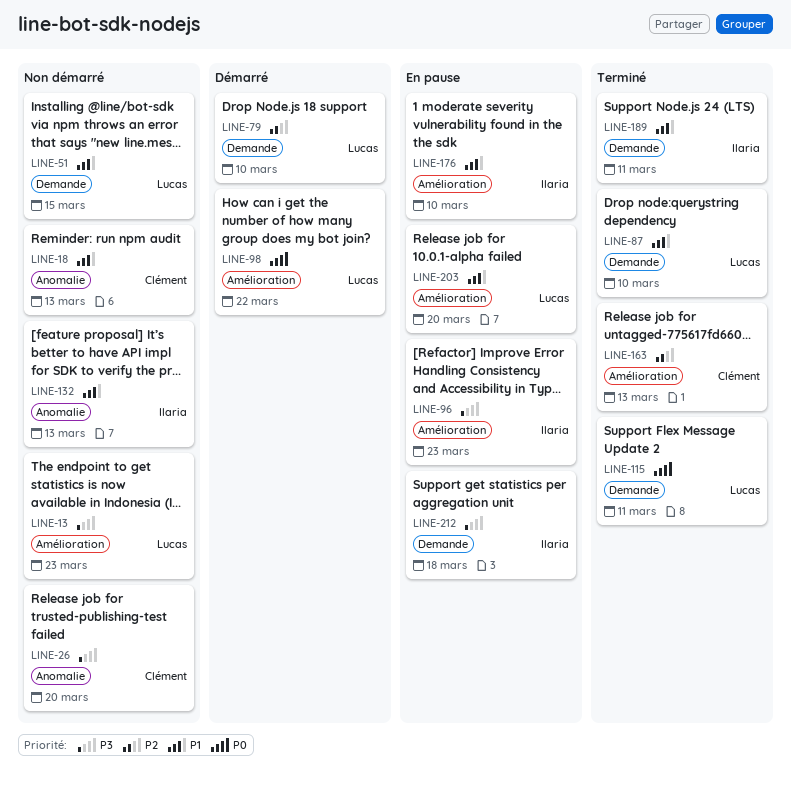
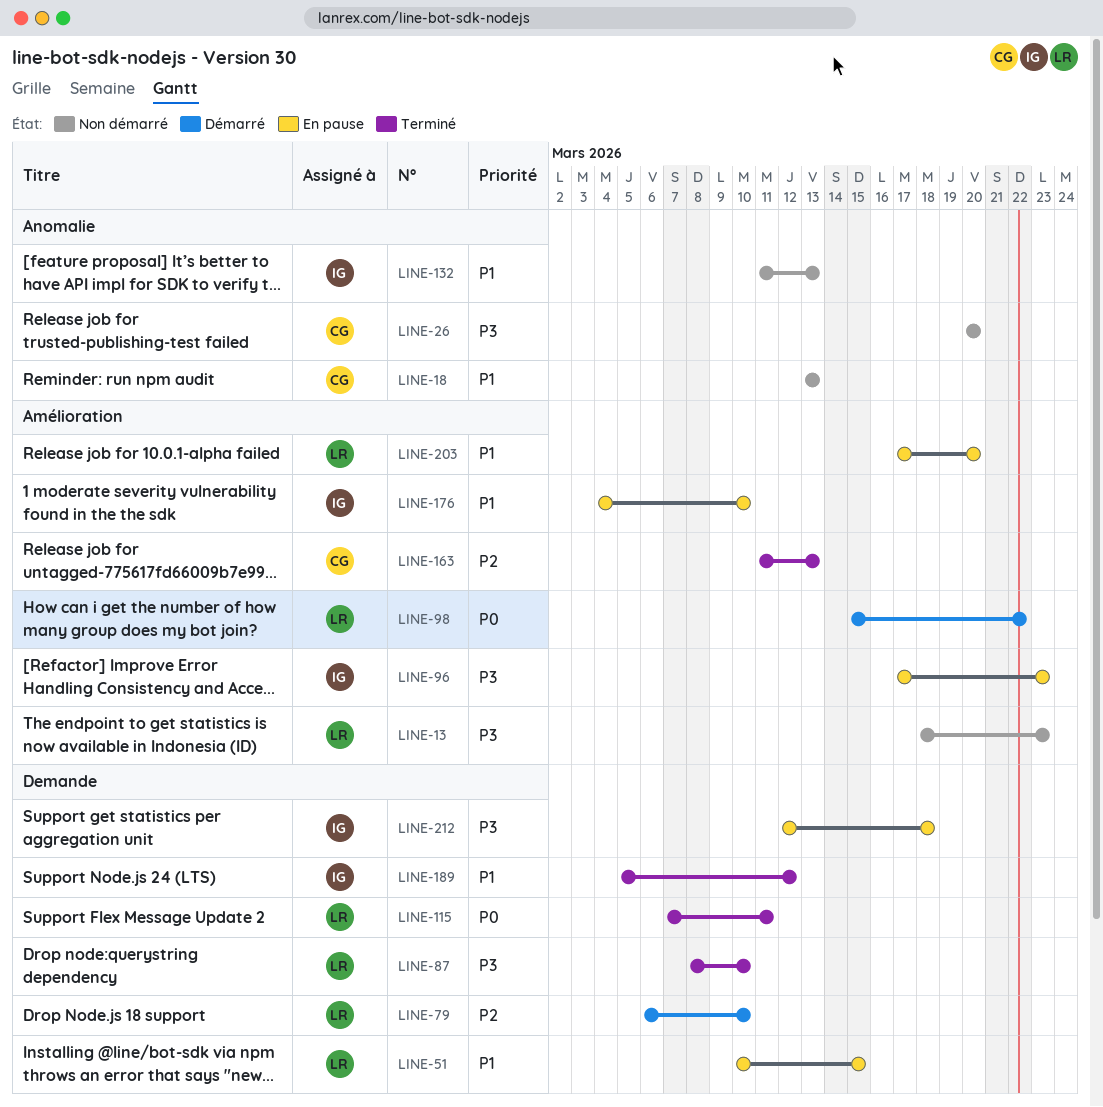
LINE-51, status: Non démarré -> En pause
LINE-87, priority: P1 -> P3
LINE-189, due: Mar 11 -> Mar 12

